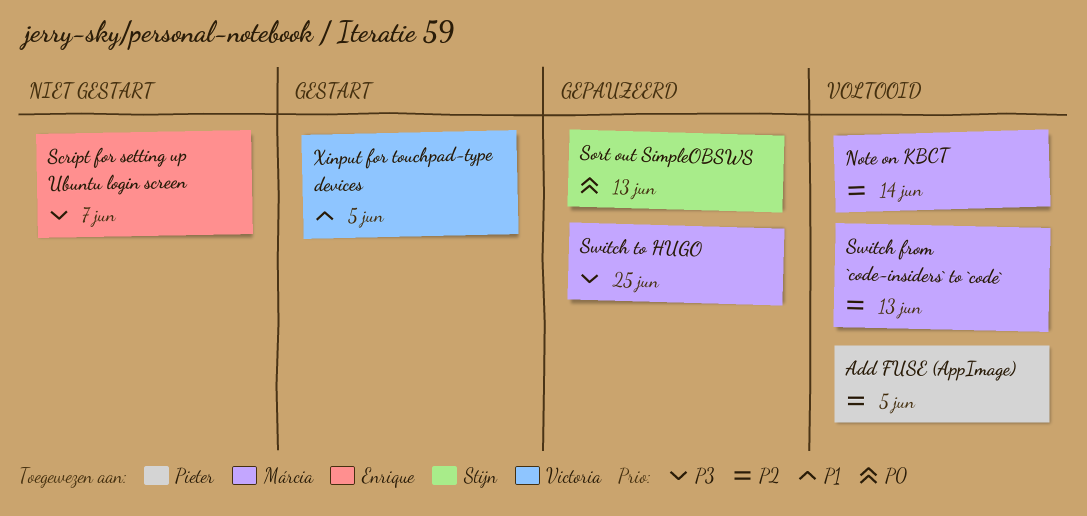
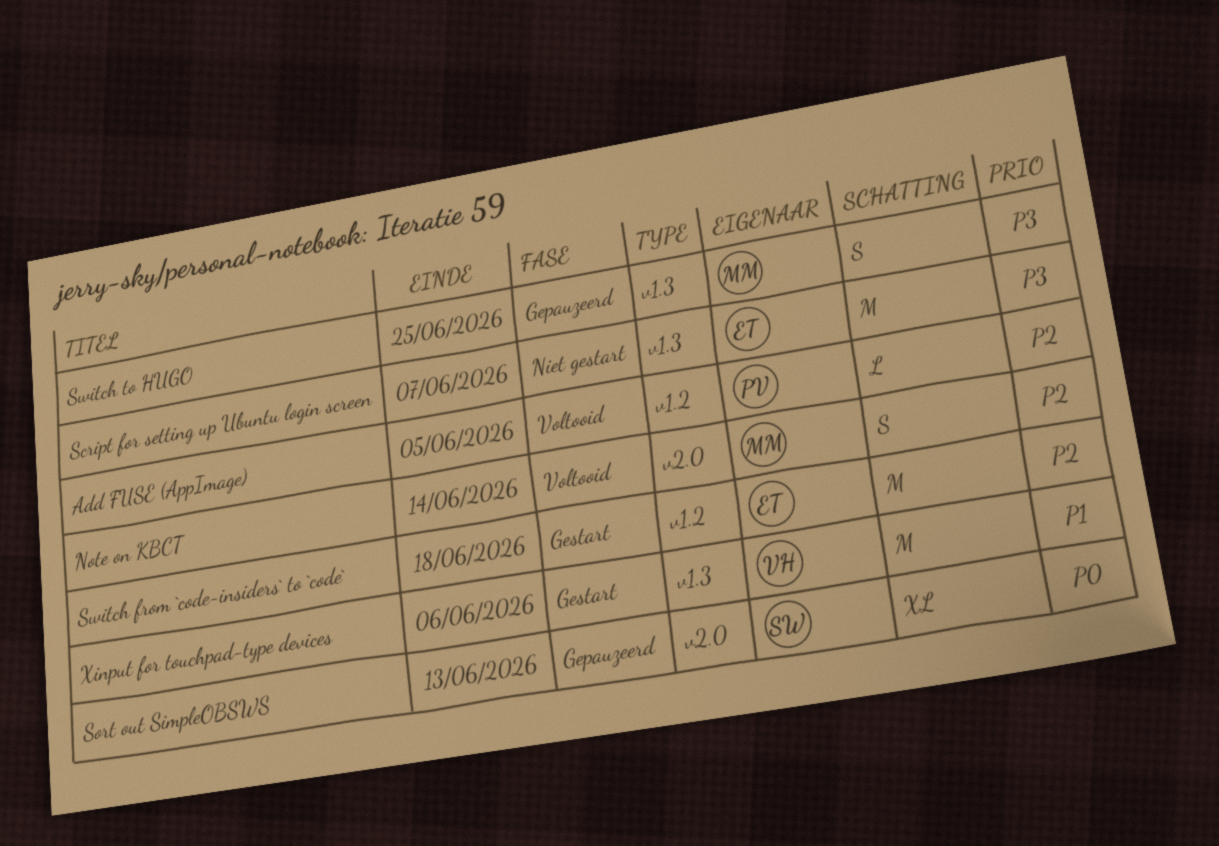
Switch from `code-insiders` to `code`, status: Voltooid -> Gestart
Switch from `code-insiders` to `code`, owner: Márcia -> Enrique
Switch from `code-insiders` to `code`, due: Jun 13 -> Jun 18
Xinput for touchpad-type devices, due: Jun 5 -> Jun 6

